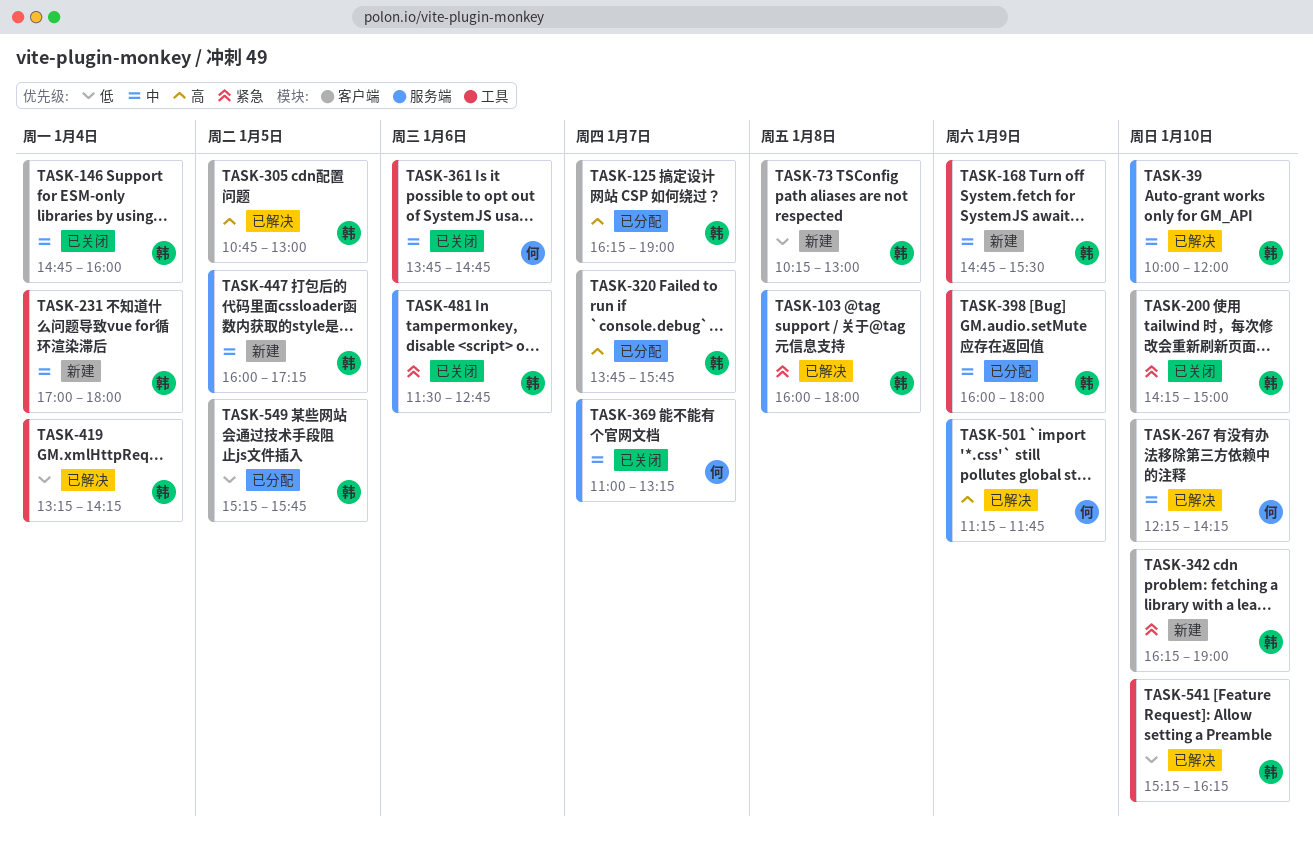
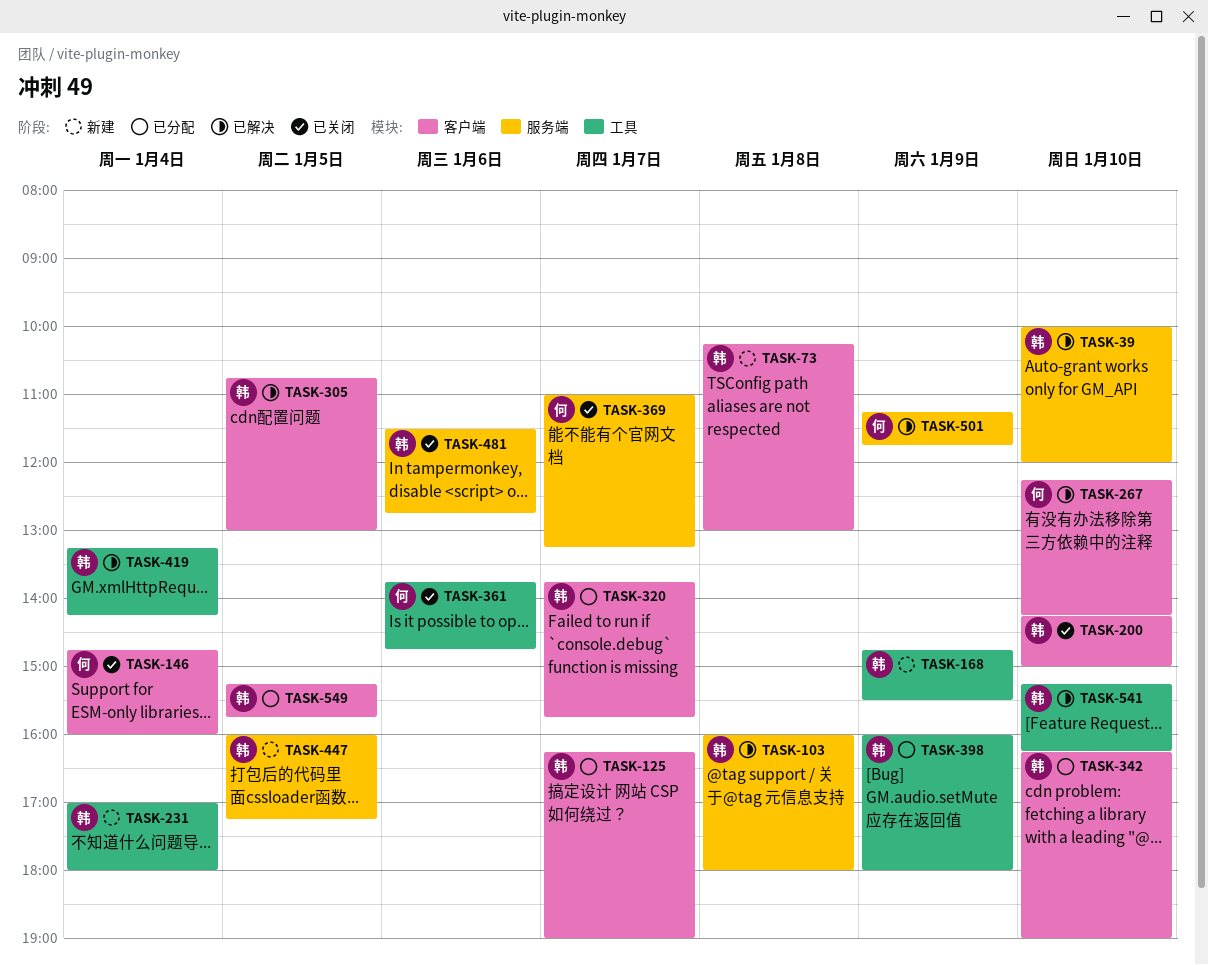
TASK-146, owner: 韩 -> 何
TASK-342, status: 新建 -> 已分配

